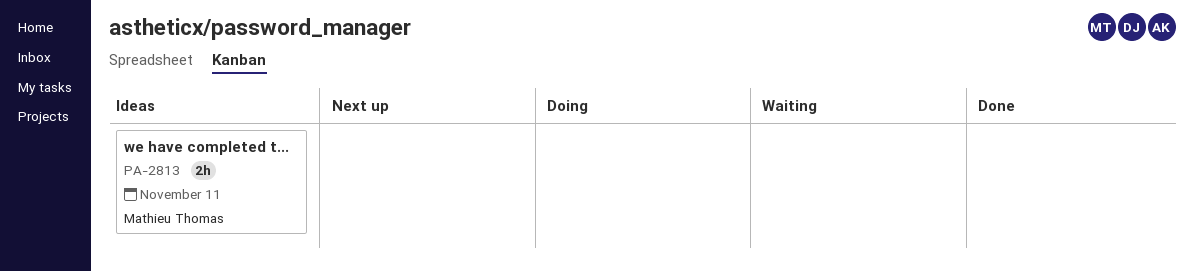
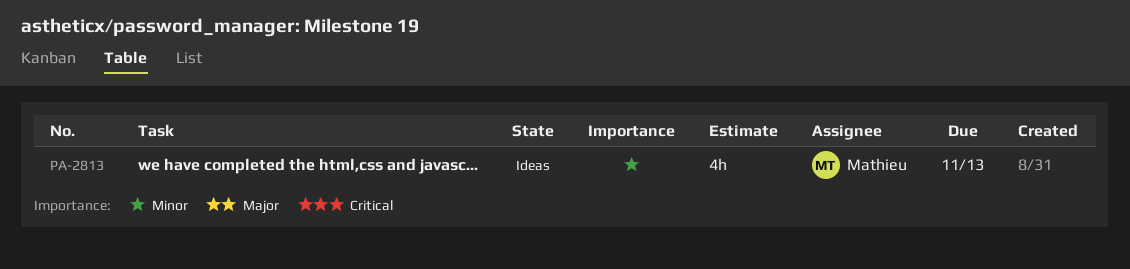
PA-2813, estimate: 2h -> 4h
PA-2813, due: Nov 11 -> Nov 13

